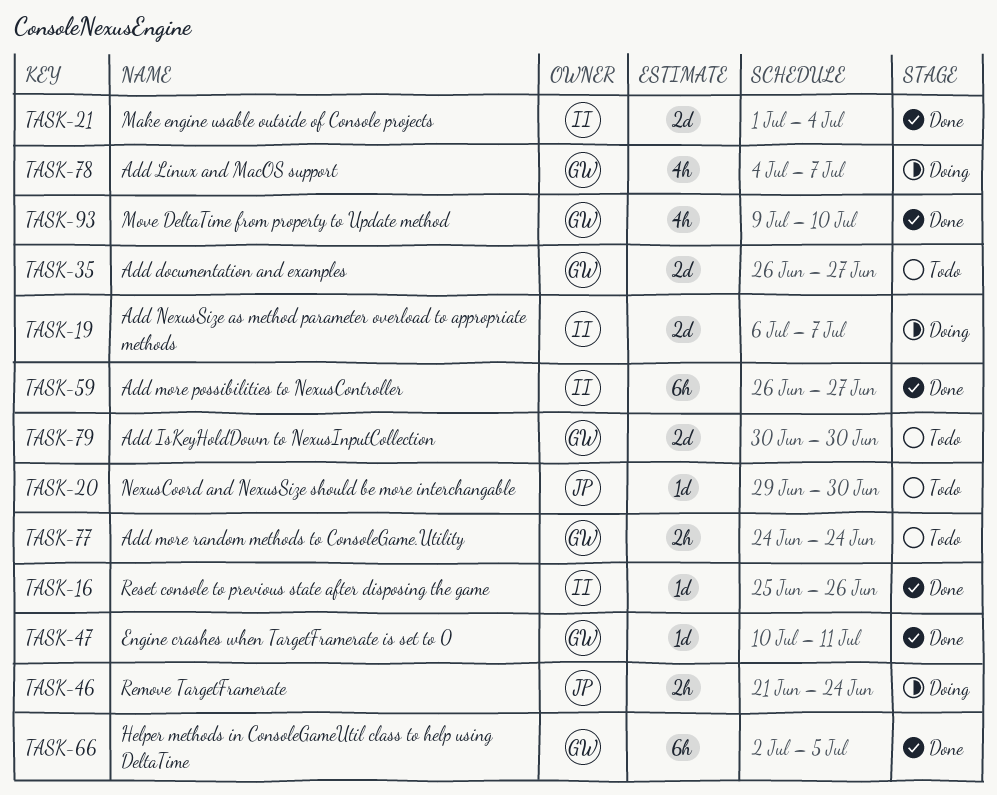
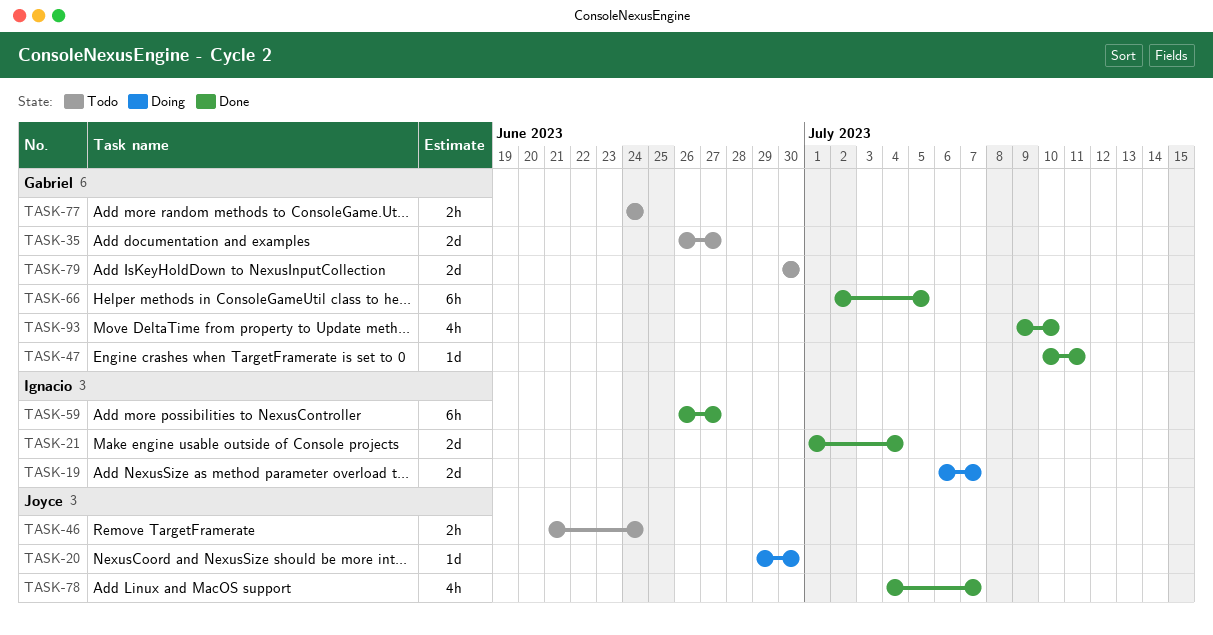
TASK-16: present -> none
TASK-20, status: Todo -> Doing
TASK-46, status: Doing -> Todo
TASK-78, status: Doing -> Done
TASK-78, owner: Gabriel -> Joyce

